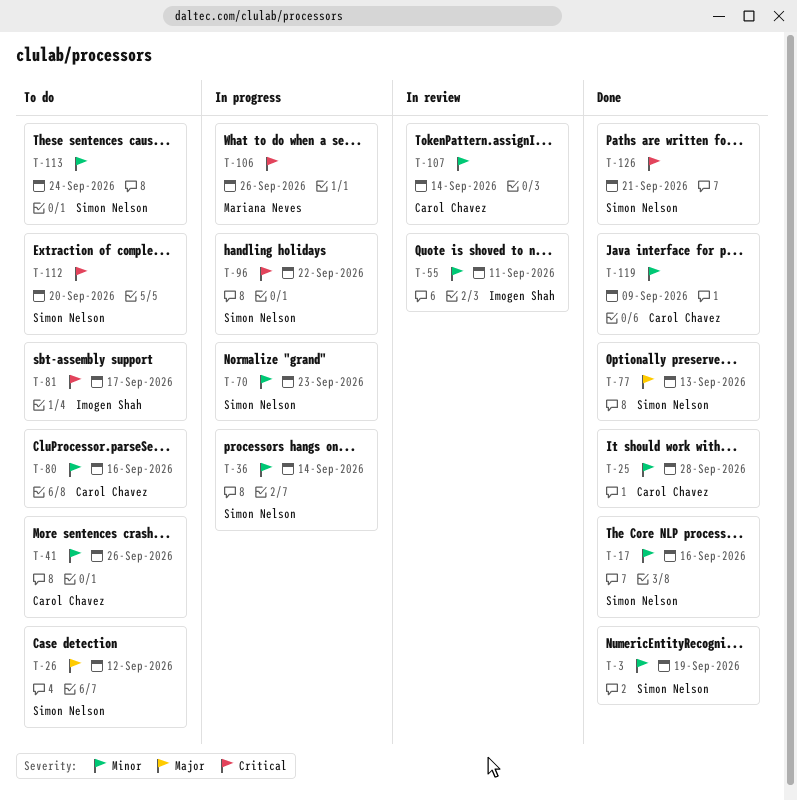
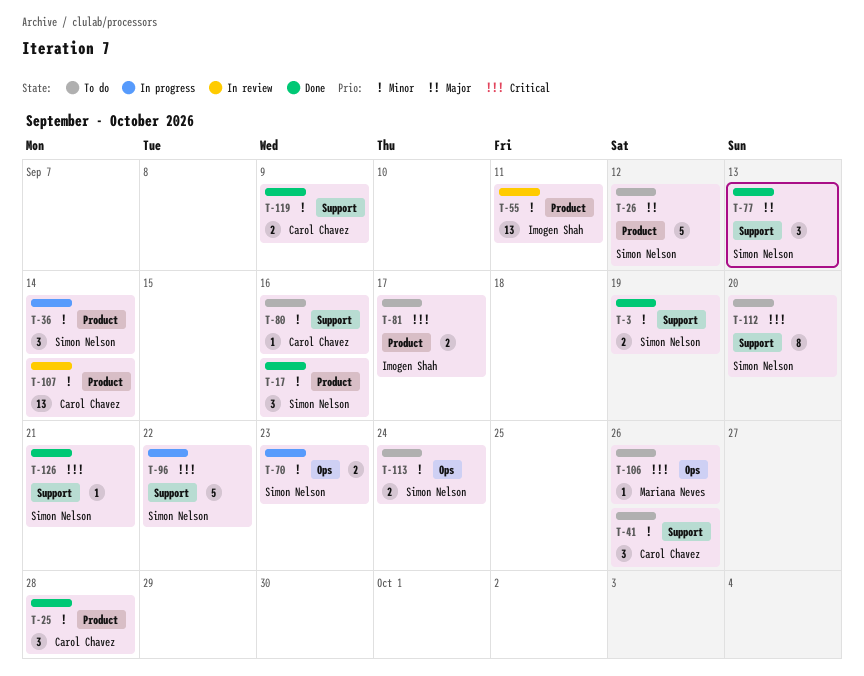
T-106, status: In progress -> To do

